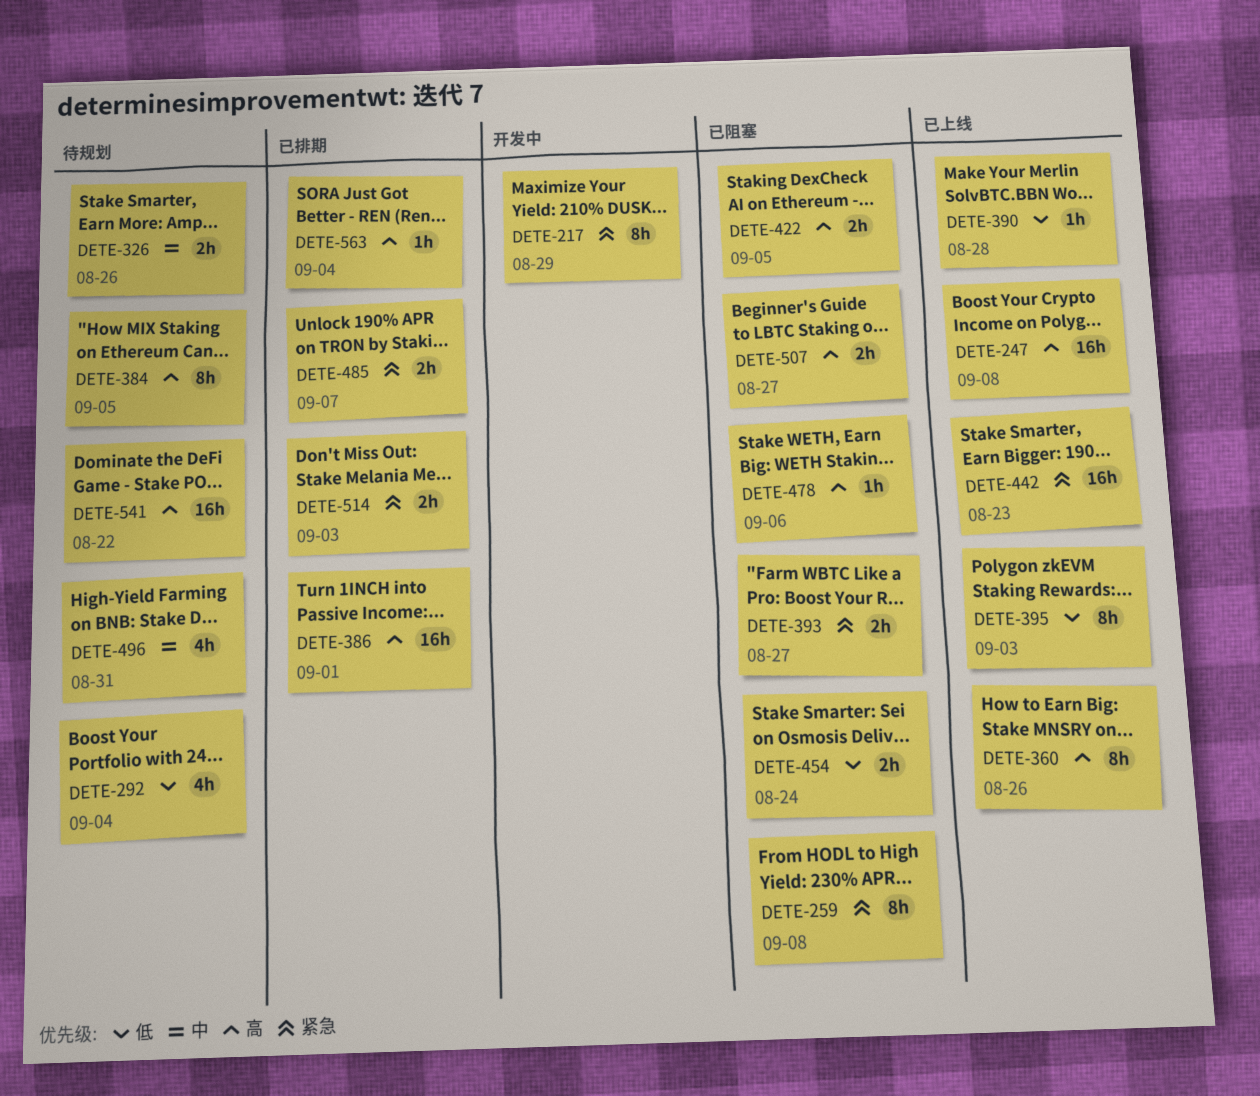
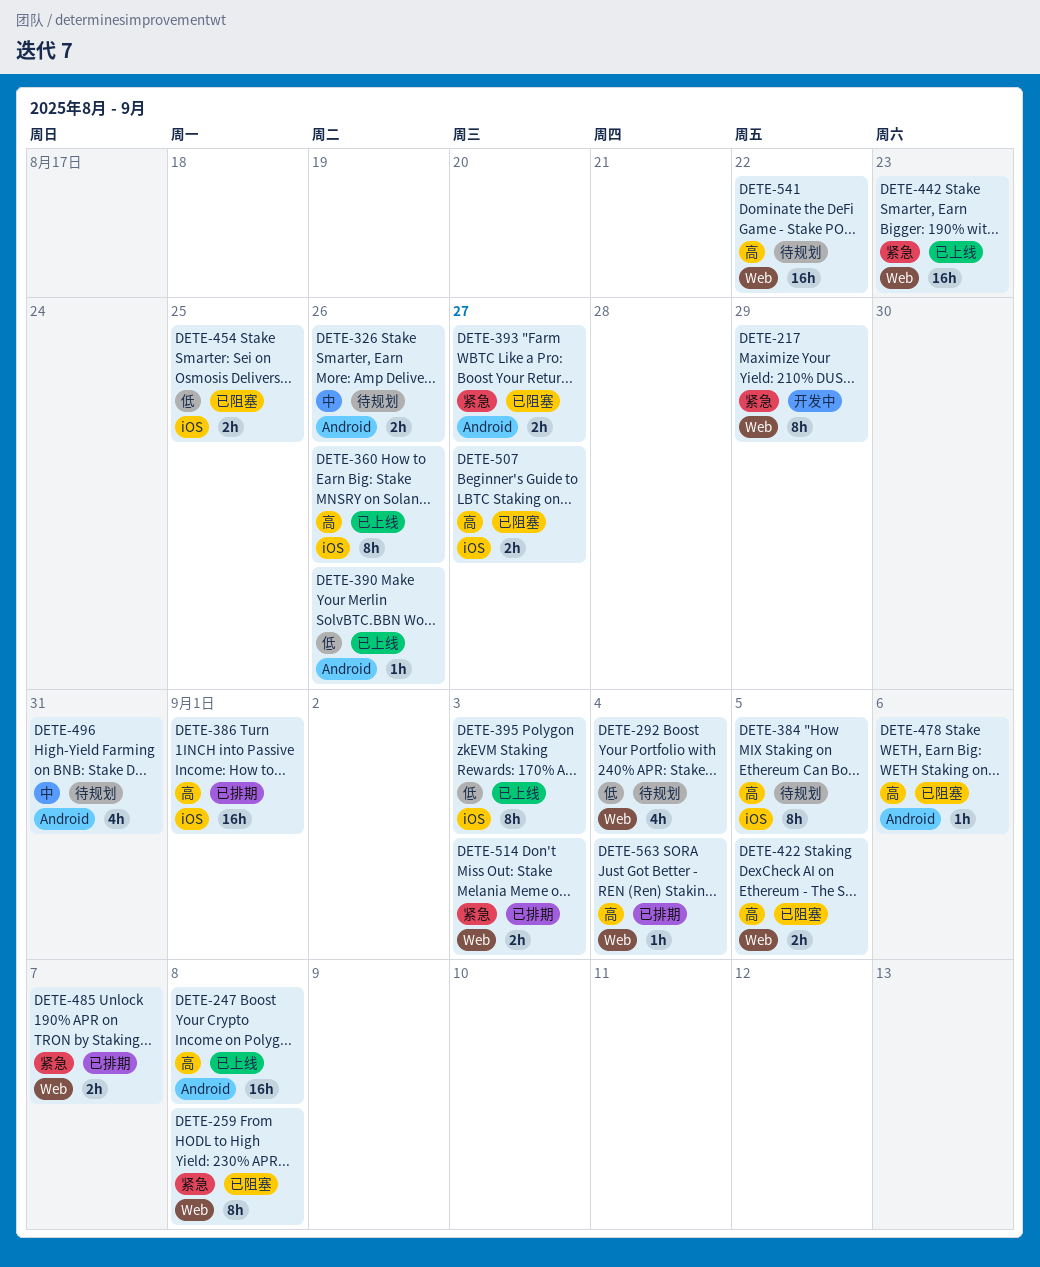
DETE-390, due: Aug 28 -> Aug 26
DETE-454, due: Aug 24 -> Aug 25

